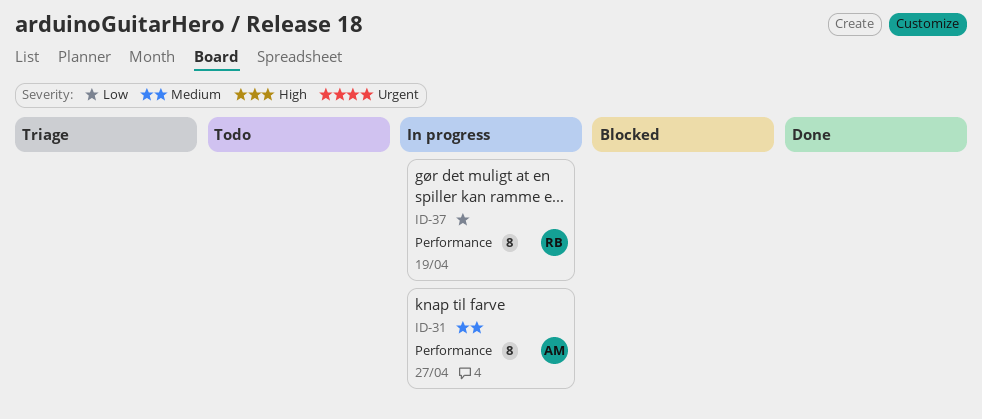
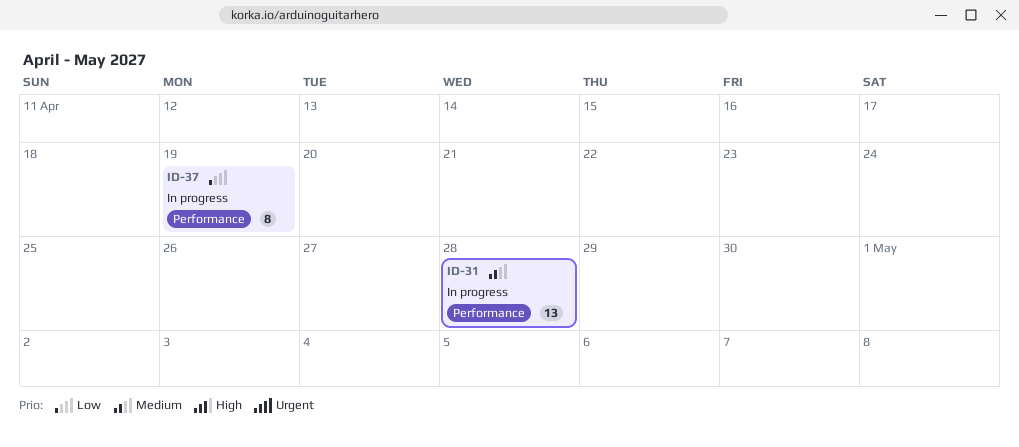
ID-31, estimate: 8 -> 13
ID-31, due: Apr 27 -> Apr 28

